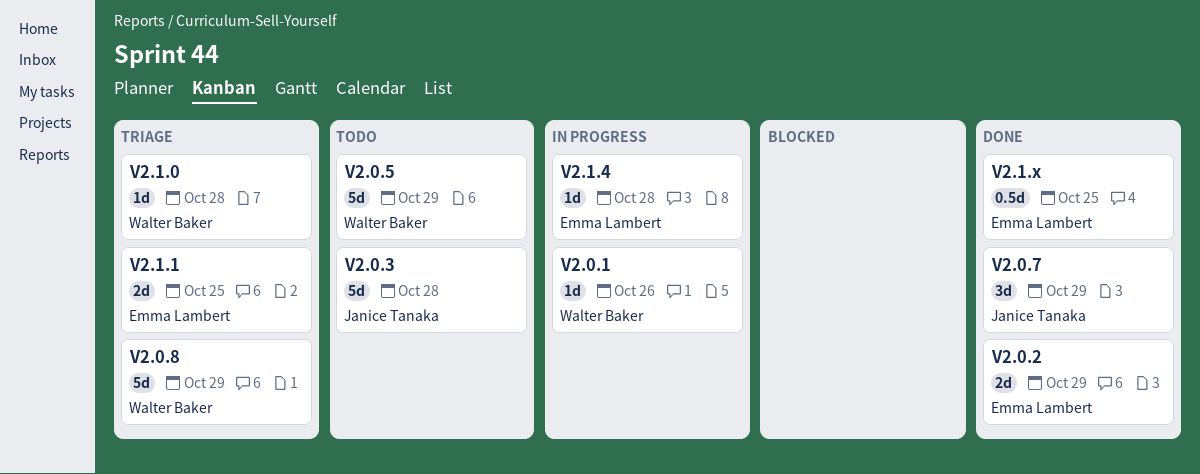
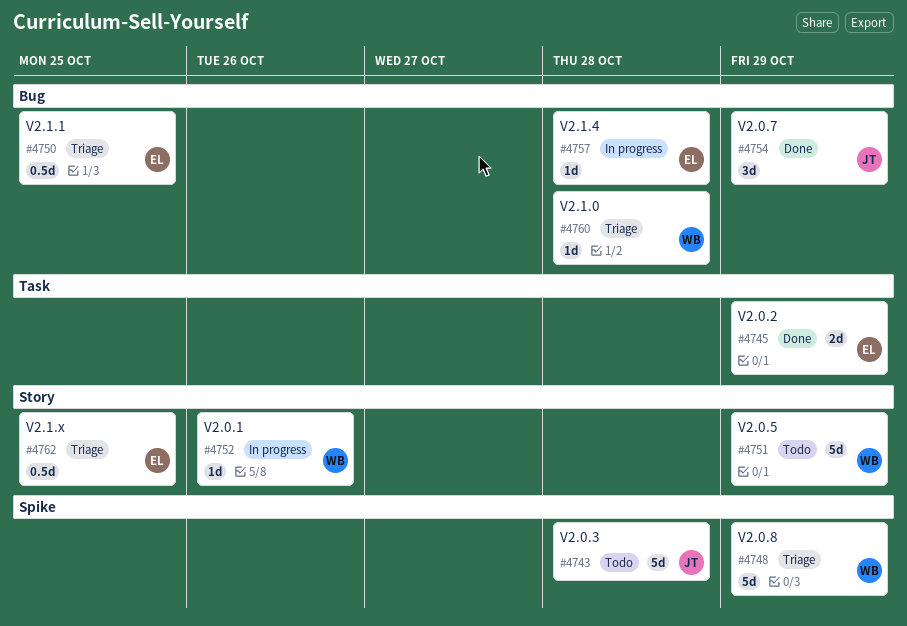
V2.1.1, estimate: 2d -> 0.5d
V2.1.x, status: Done -> Triage

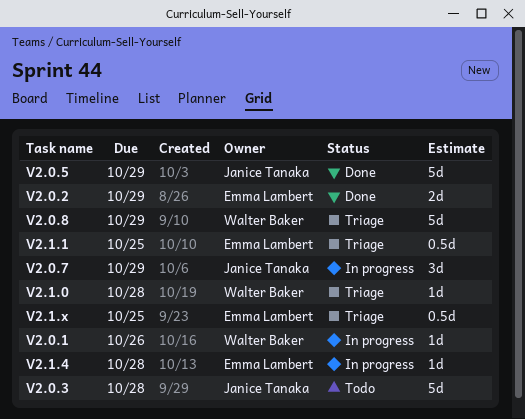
V2.0.5, status: Todo -> Done
V2.0.5, owner: Walter Baker -> Janice Tanaka
V2.0.7, status: Done -> In progress

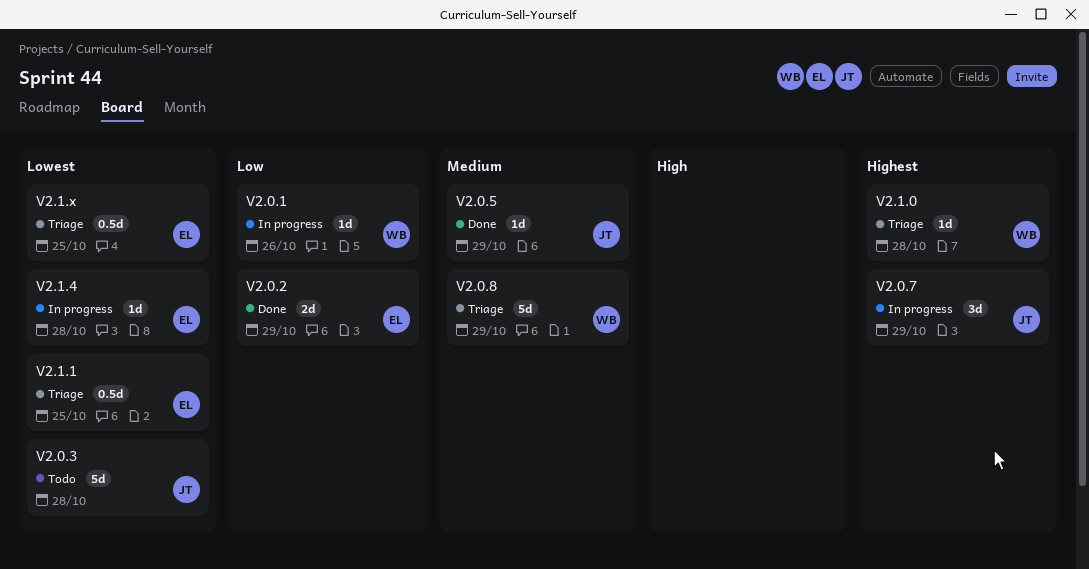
V2.0.5, estimate: 5d -> 1d

